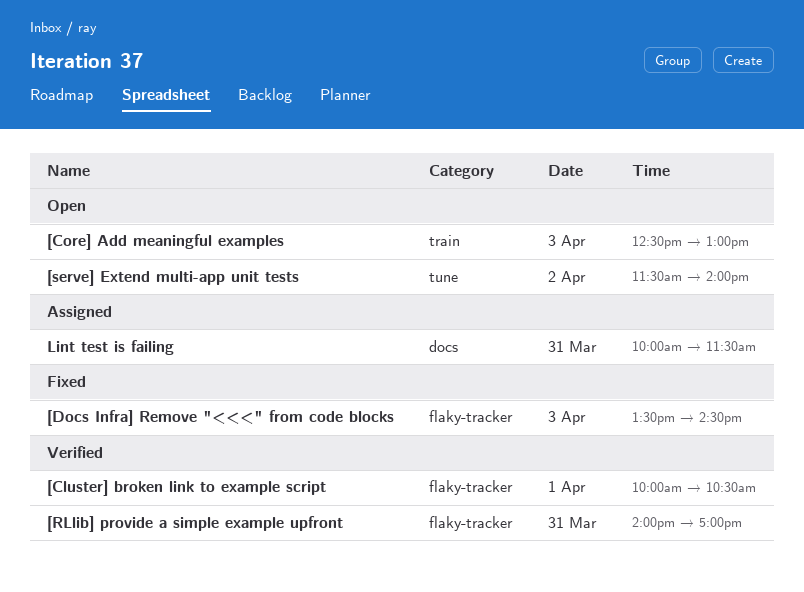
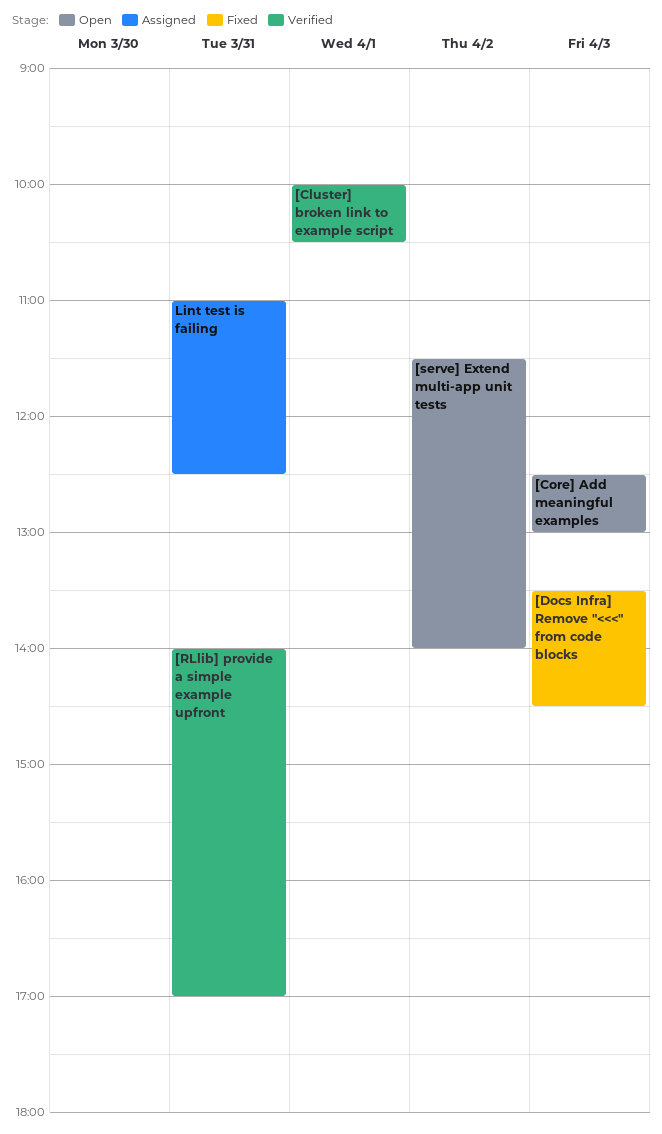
Lint test is failing, begins: 10:00 -> 11:00
Lint test is failing, ends: 11:30 -> 12:30

